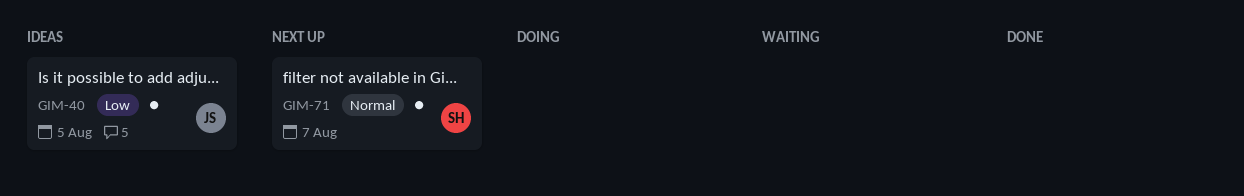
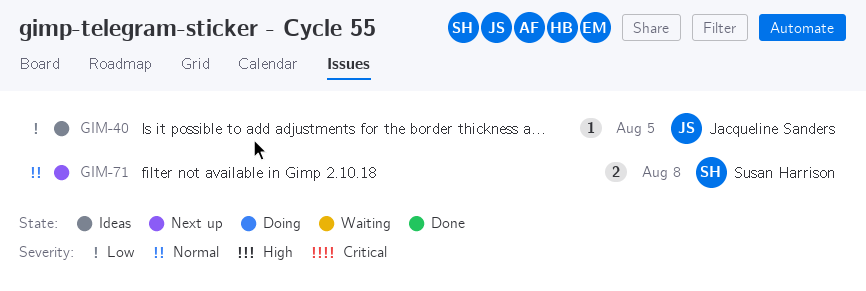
GIM-71, estimate: 1 -> 2
GIM-71, due: Aug 7 -> Aug 8

